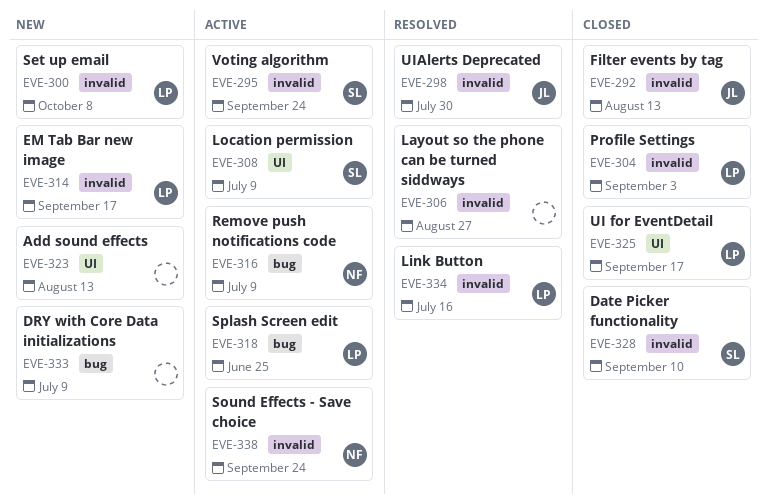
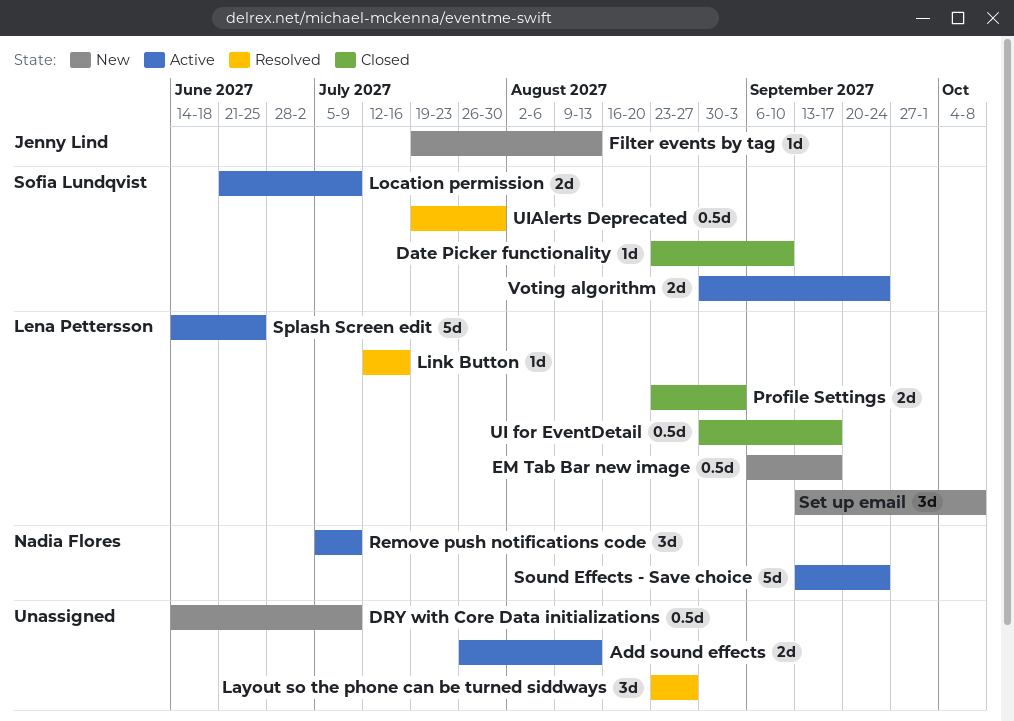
Add sound effects, status: New -> Active
Filter events by tag, status: Closed -> New
UIAlerts Deprecated, owner: Jenny Lind -> Sofia Lundqvist

